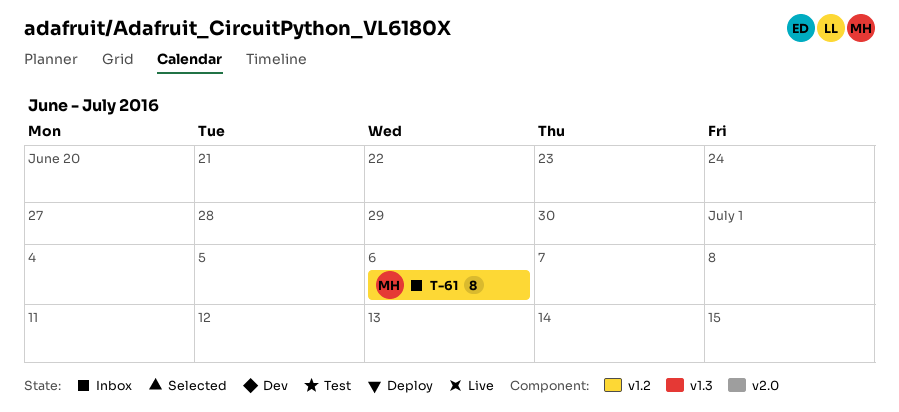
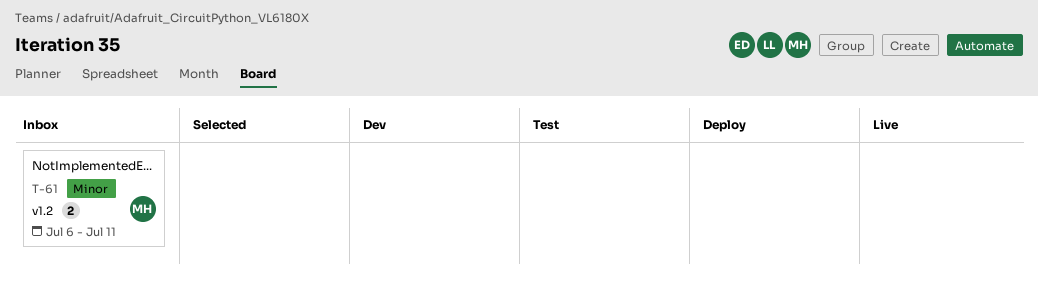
T-61, estimate: 8 -> 2
T-61, due: Jul 6 -> Jul 11

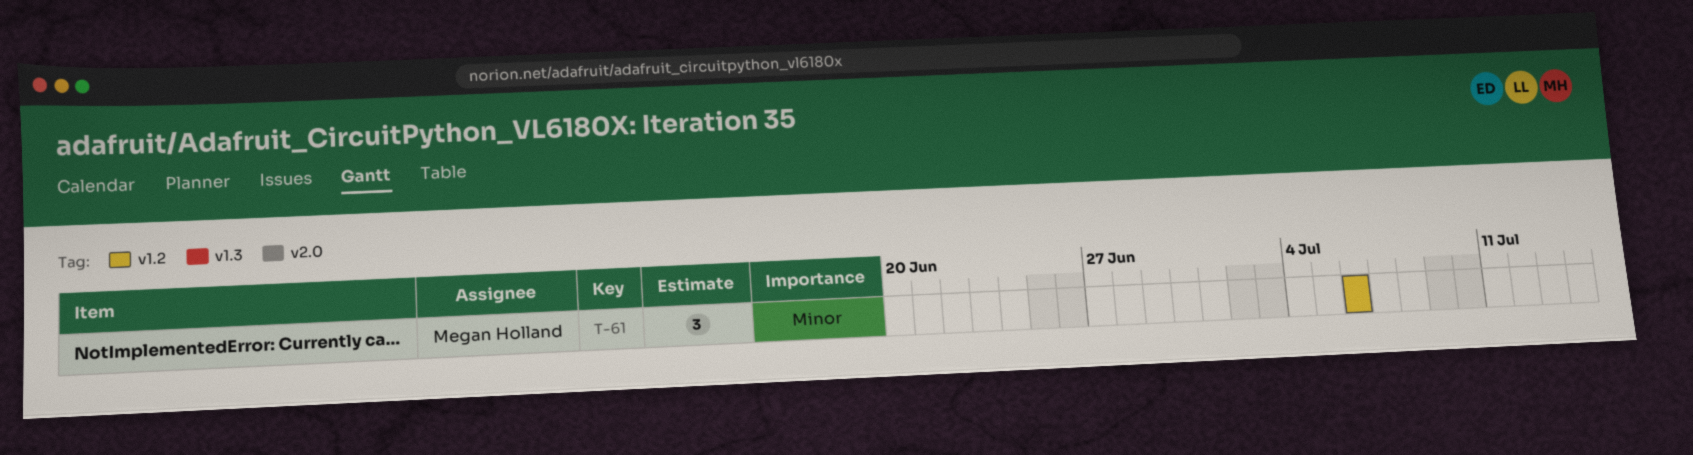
T-61, estimate: 2 -> 3
T-61, due: Jul 11 -> Jul 6

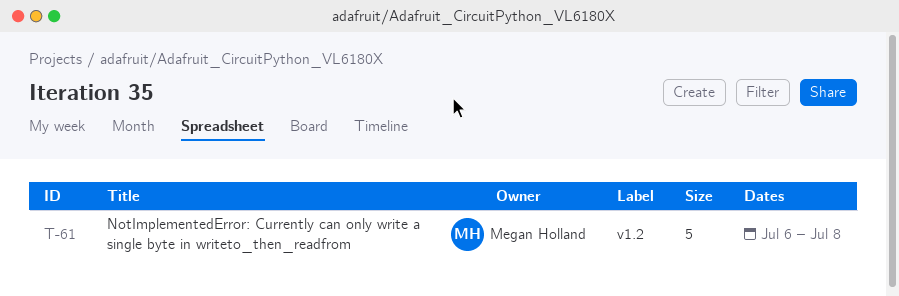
T-61, estimate: 3 -> 5
T-61, due: Jul 6 -> Jul 8

